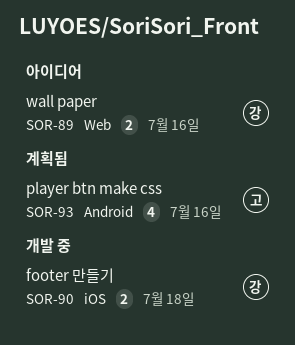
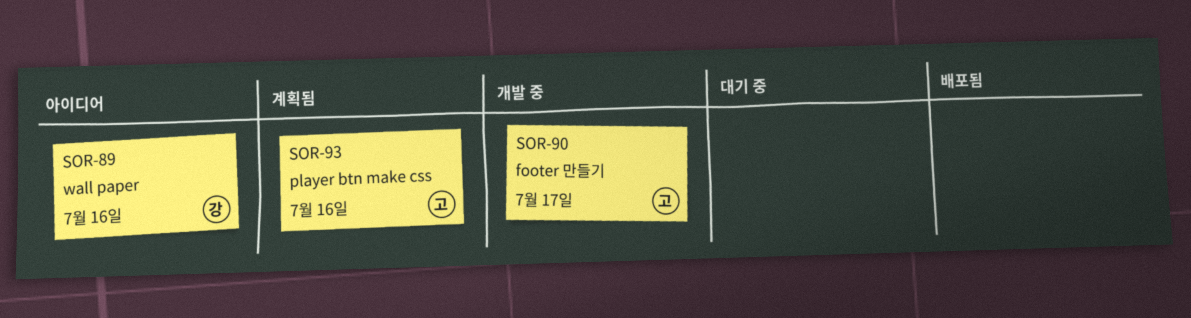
SOR-90, owner: 강 -> 고
SOR-90, due: Jul 18 -> Jul 17

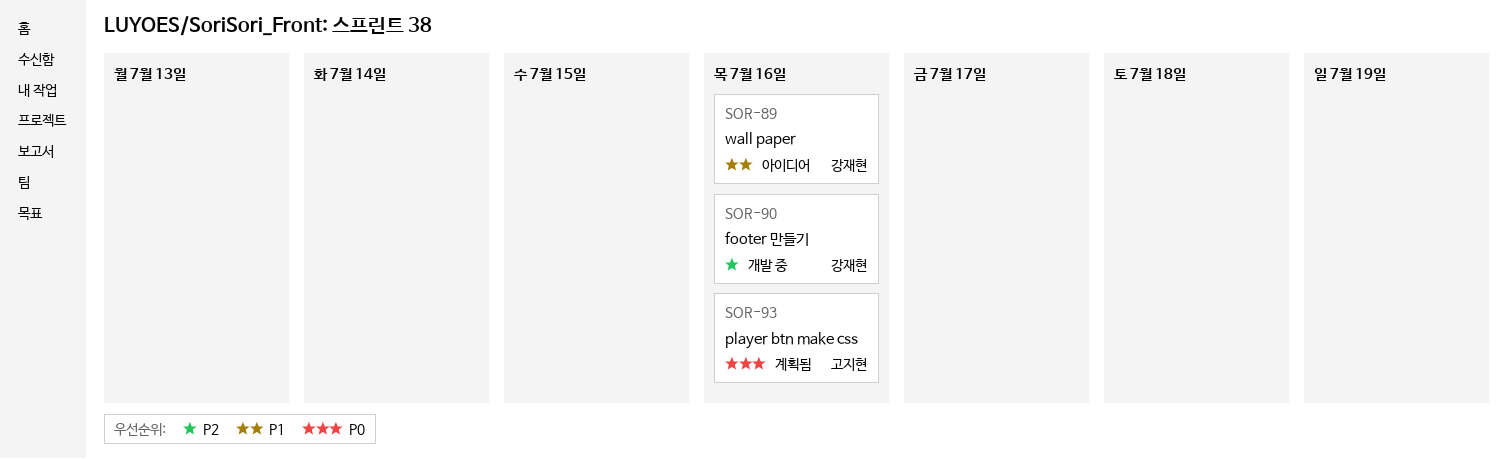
SOR-90, owner: 고지현 -> 강재현
SOR-90, due: Jul 17 -> Jul 16

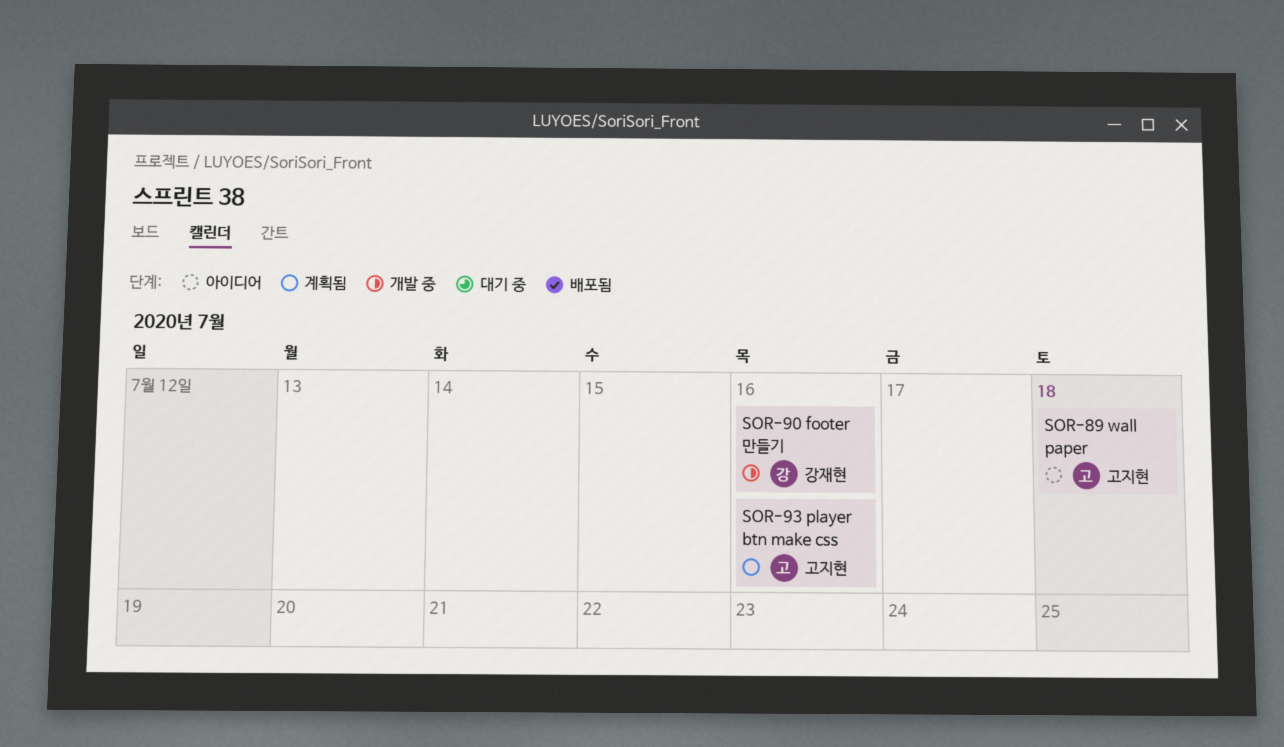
SOR-89, owner: 강재현 -> 고지현
SOR-89, due: Jul 16 -> Jul 18

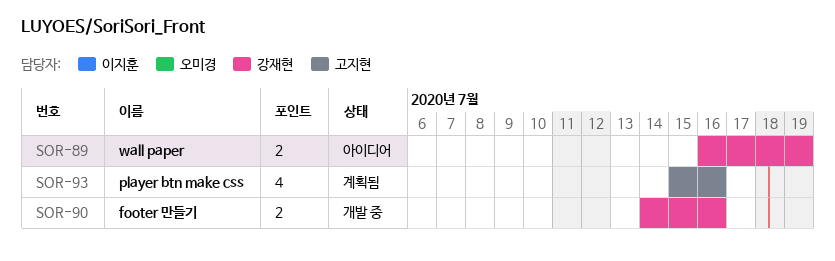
SOR-89, owner: 고지현 -> 강재현
SOR-89, due: Jul 18 -> Jul 19

